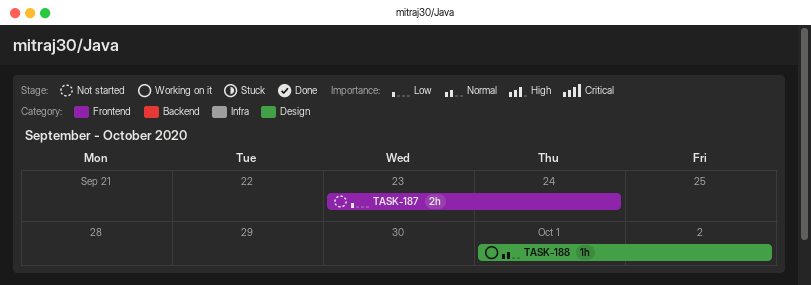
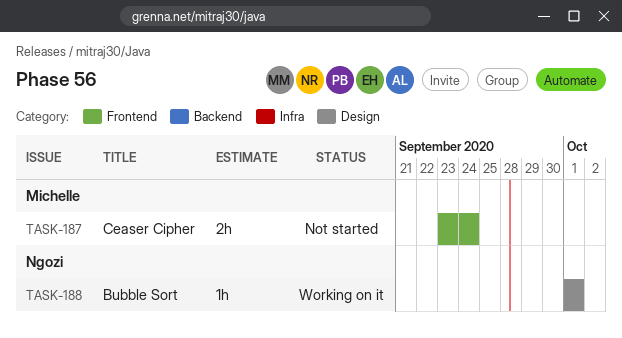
TASK-188, due: Oct 2 -> Oct 1

